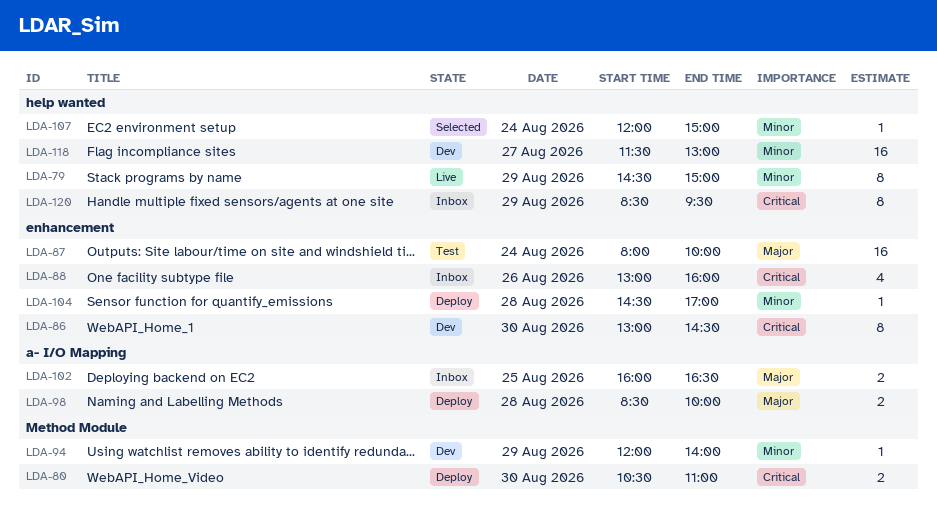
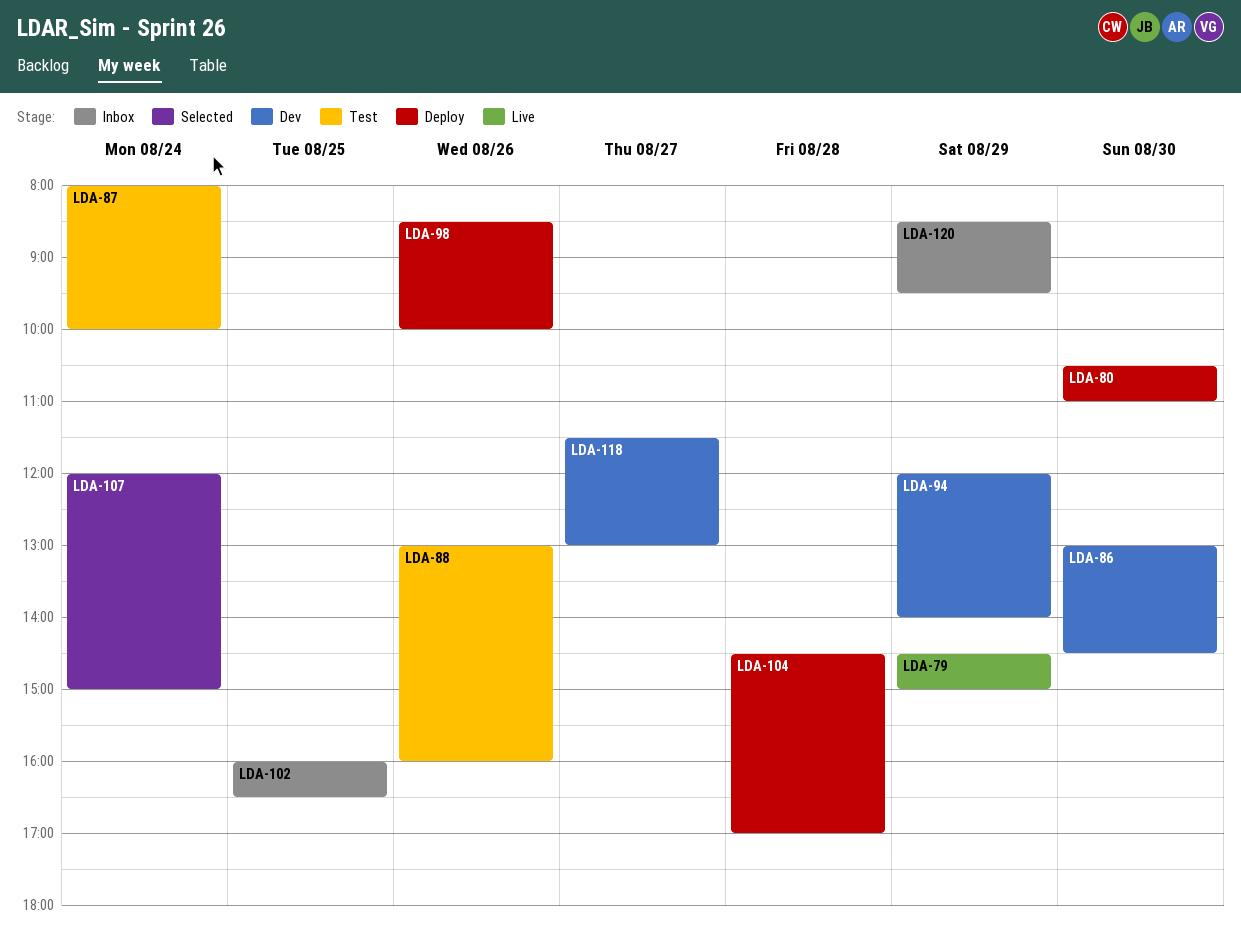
LDA-88, status: Inbox -> Test
LDA-98, day: Aug 28 -> Aug 26

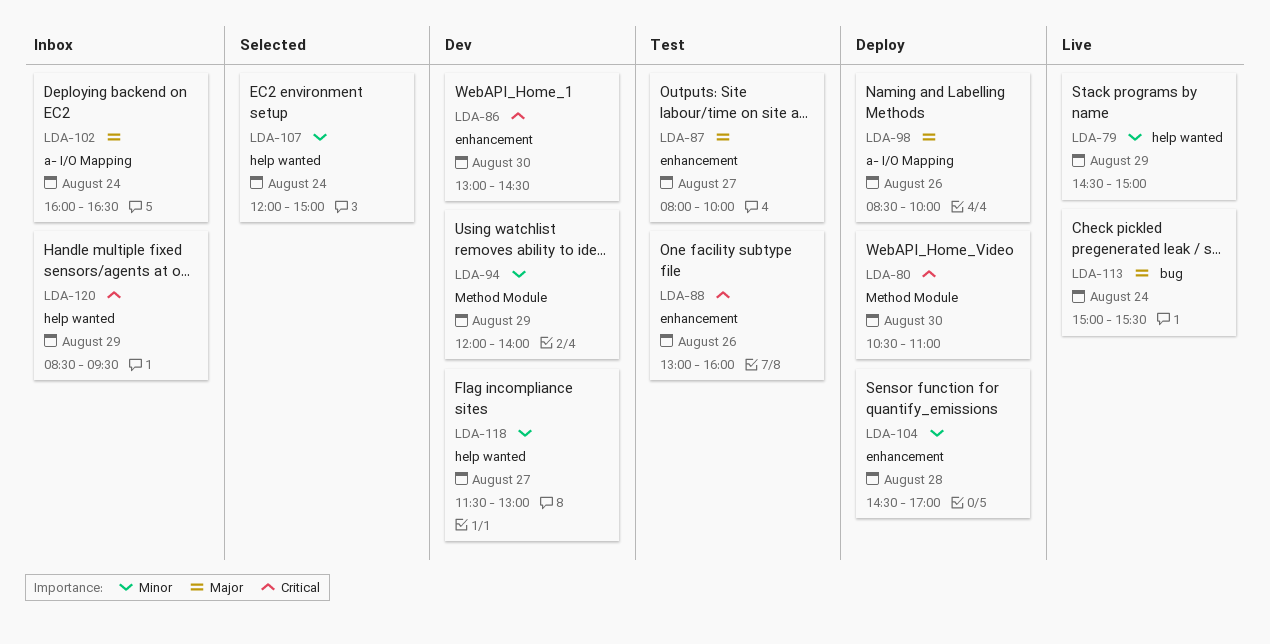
LDA-87, day: Aug 24 -> Aug 27
LDA-102, day: Aug 25 -> Aug 24
LDA-113: none -> present

